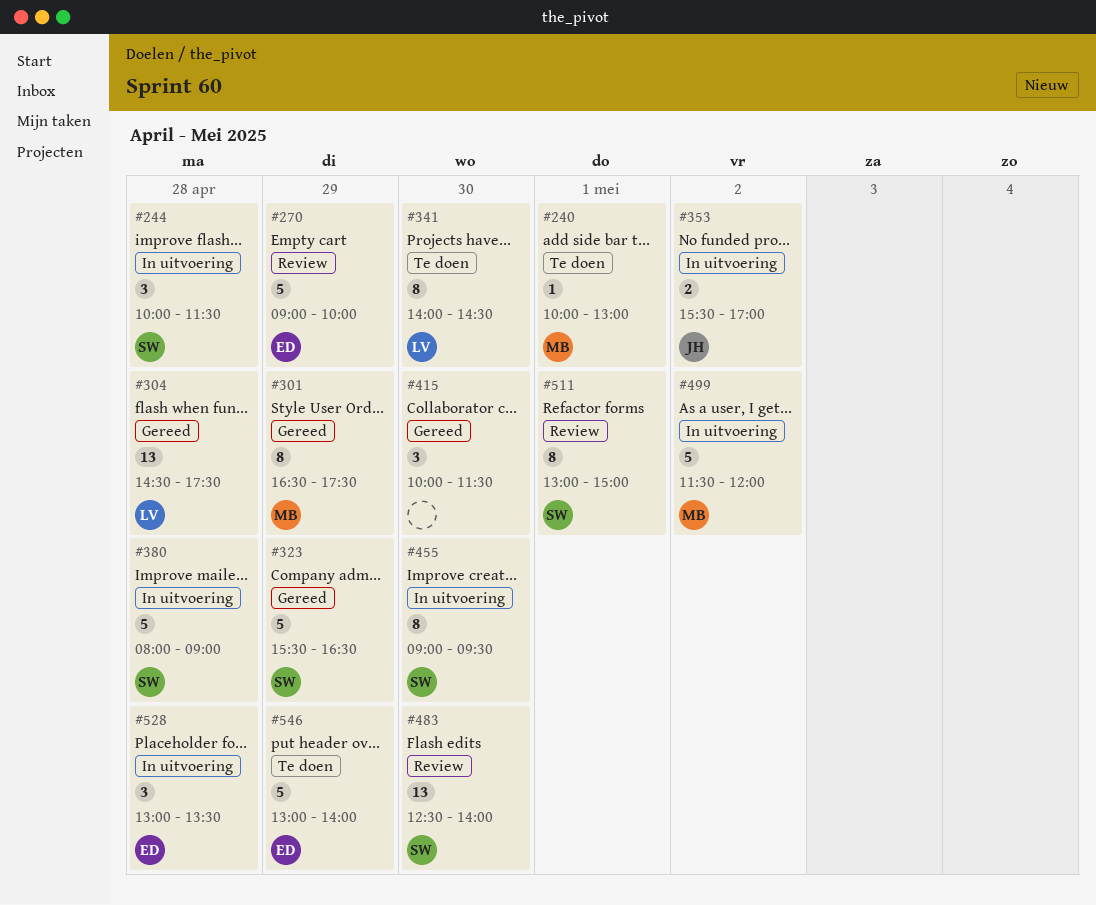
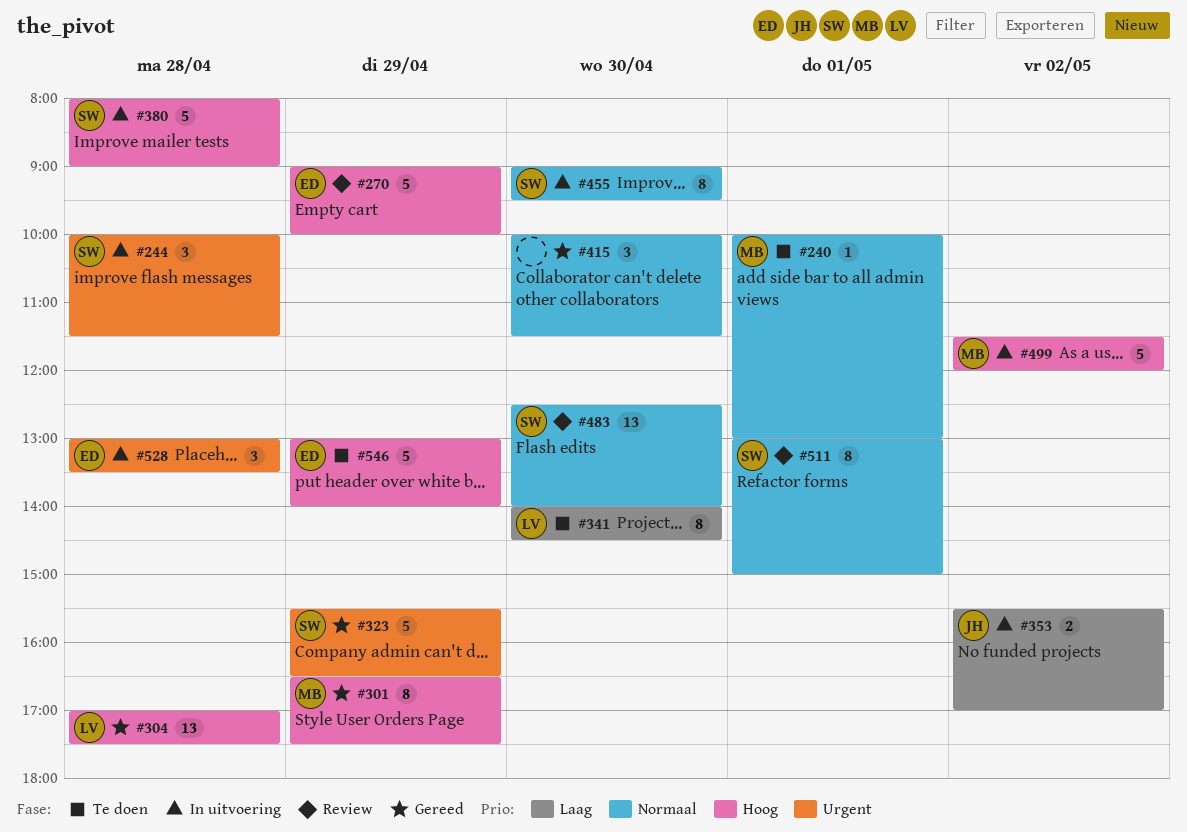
#304, begins: 14:30 -> 17:00

